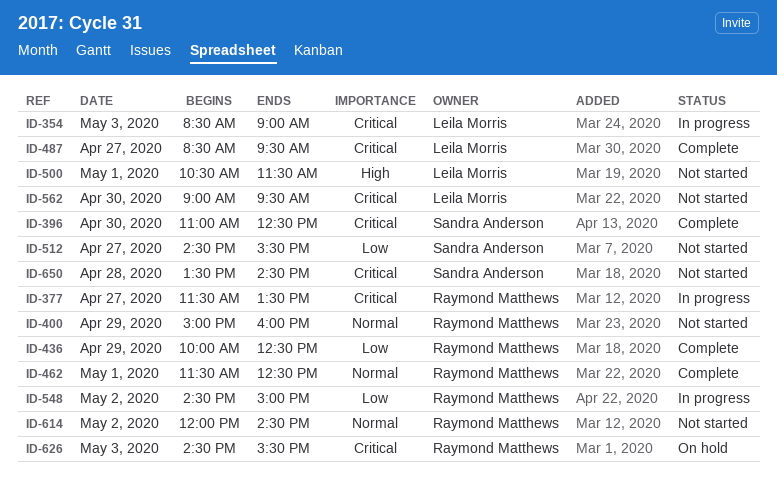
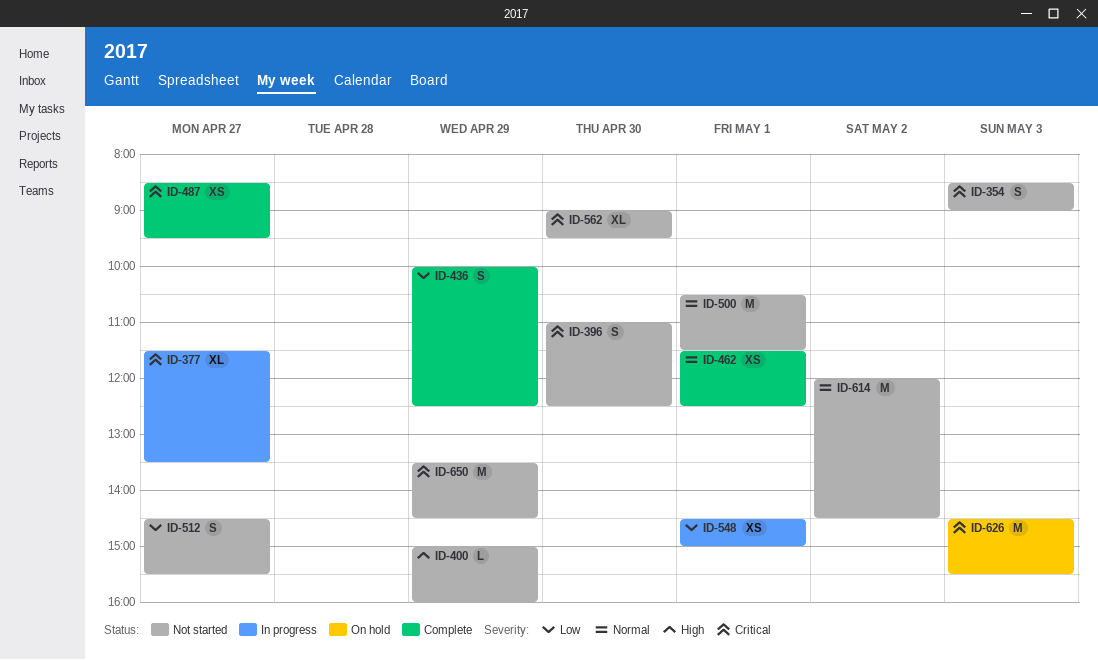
ID-354, status: In progress -> Not started
ID-396, status: Complete -> Not started
ID-400, priority: Normal -> High
ID-500, priority: High -> Normal
ID-548, day: May 2 -> May 1
ID-650, day: Apr 28 -> Apr 29

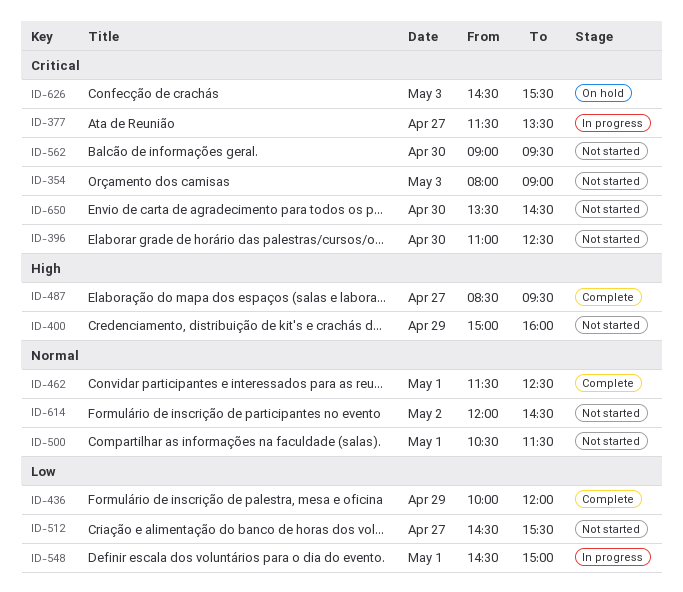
ID-354, begins: 08:30 -> 08:00
ID-436, ends: 12:30 -> 12:00
ID-487, priority: Critical -> High
ID-650, day: Apr 29 -> Apr 30

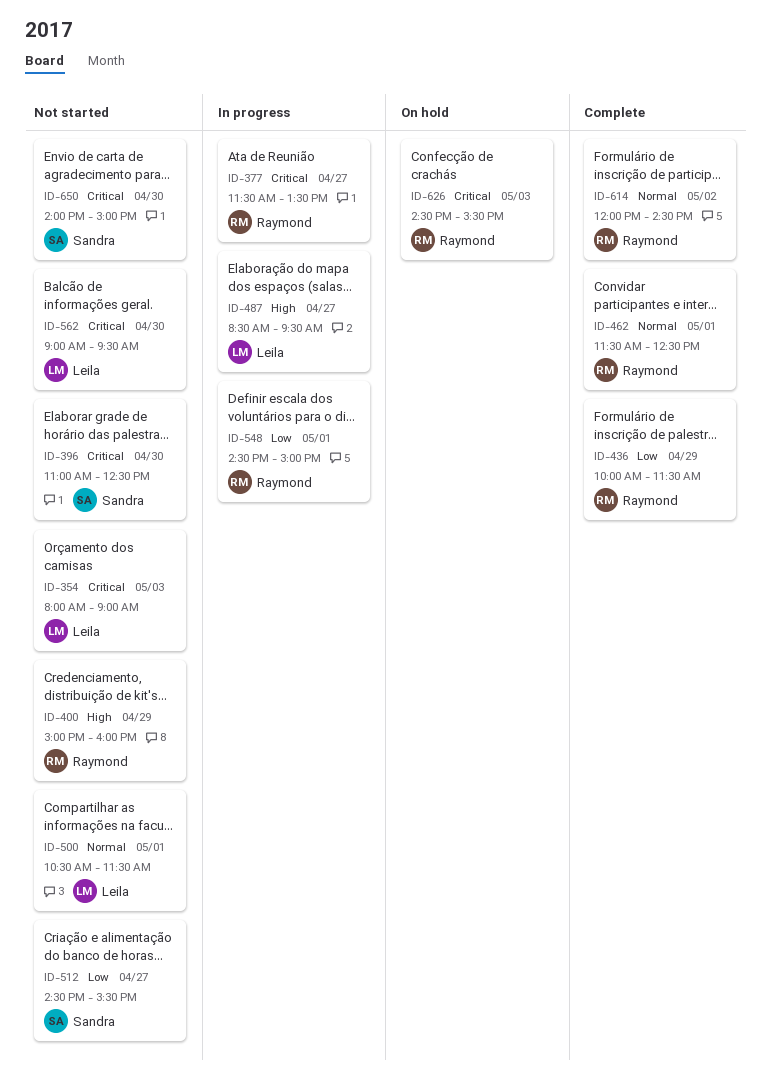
ID-436, ends: 12:00 -> 11:30
ID-487, status: Complete -> In progress
ID-614, status: Not started -> Complete
ID-650, begins: 13:30 -> 14:00
ID-650, ends: 14:30 -> 15:00

